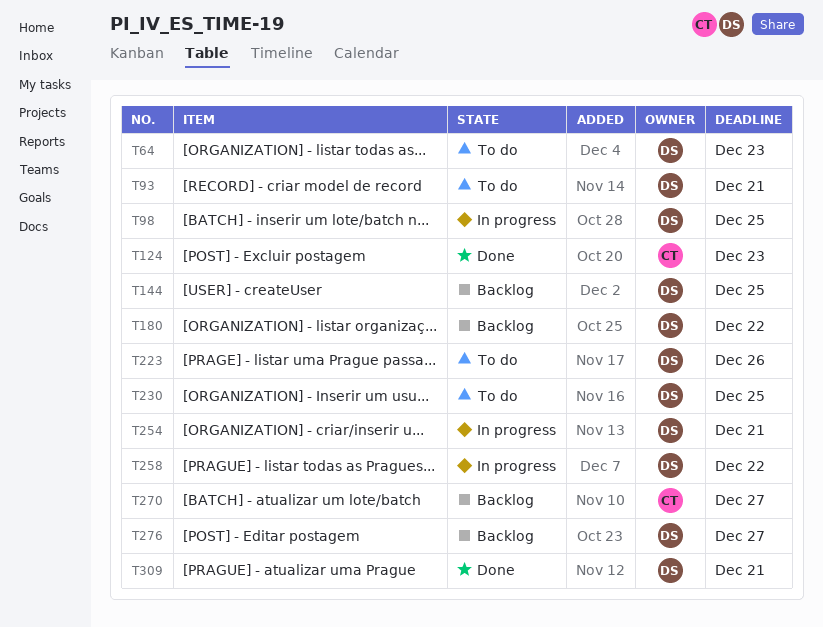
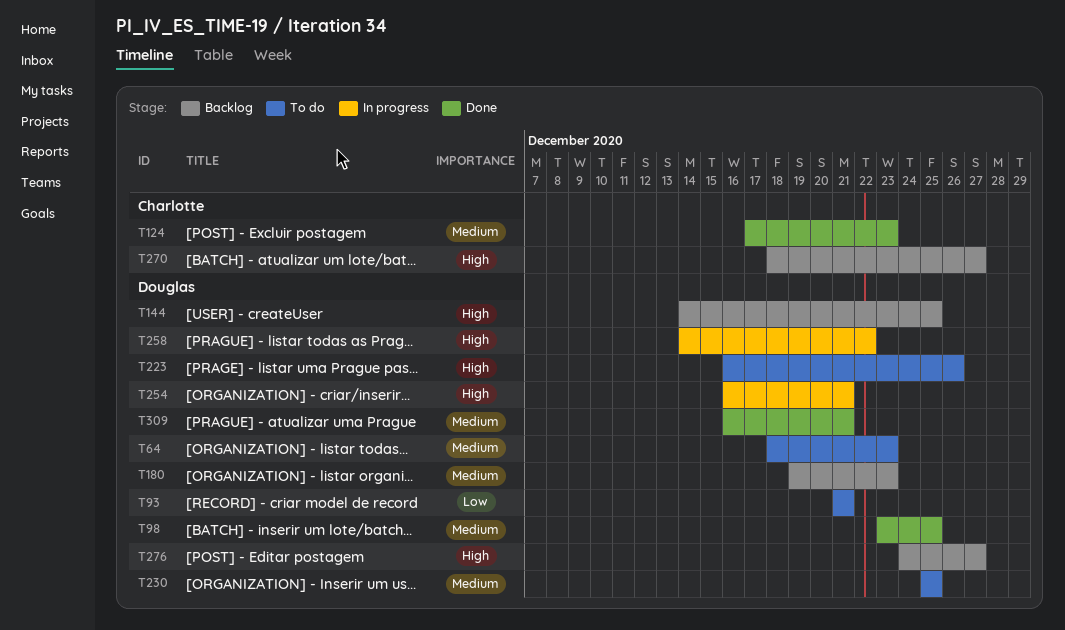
T98, status: In progress -> Done
T180, due: Dec 22 -> Dec 23

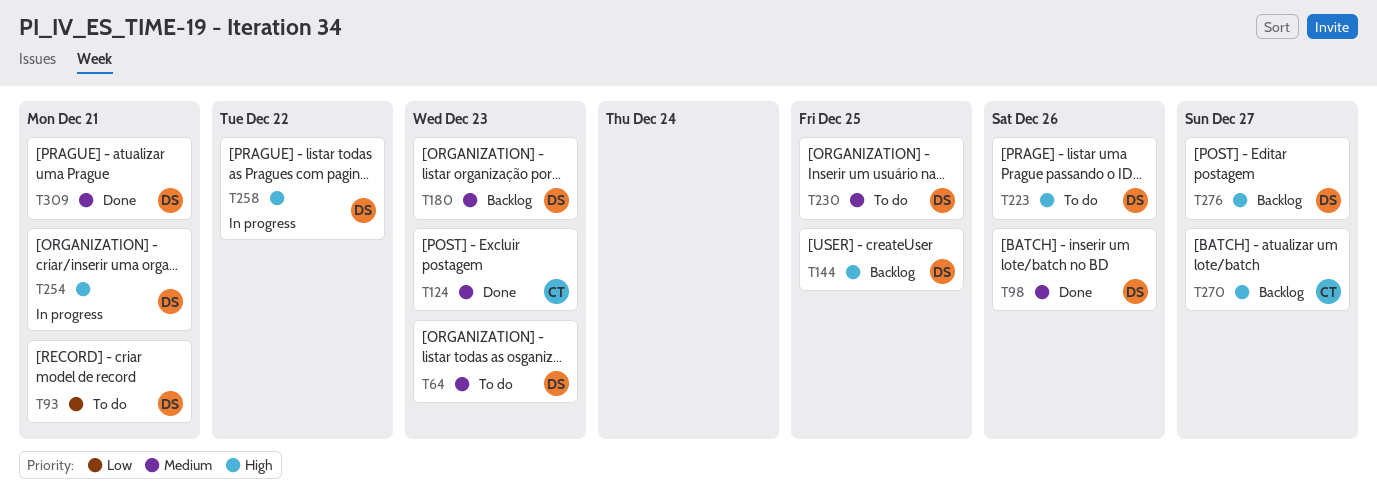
T98, due: Dec 25 -> Dec 26

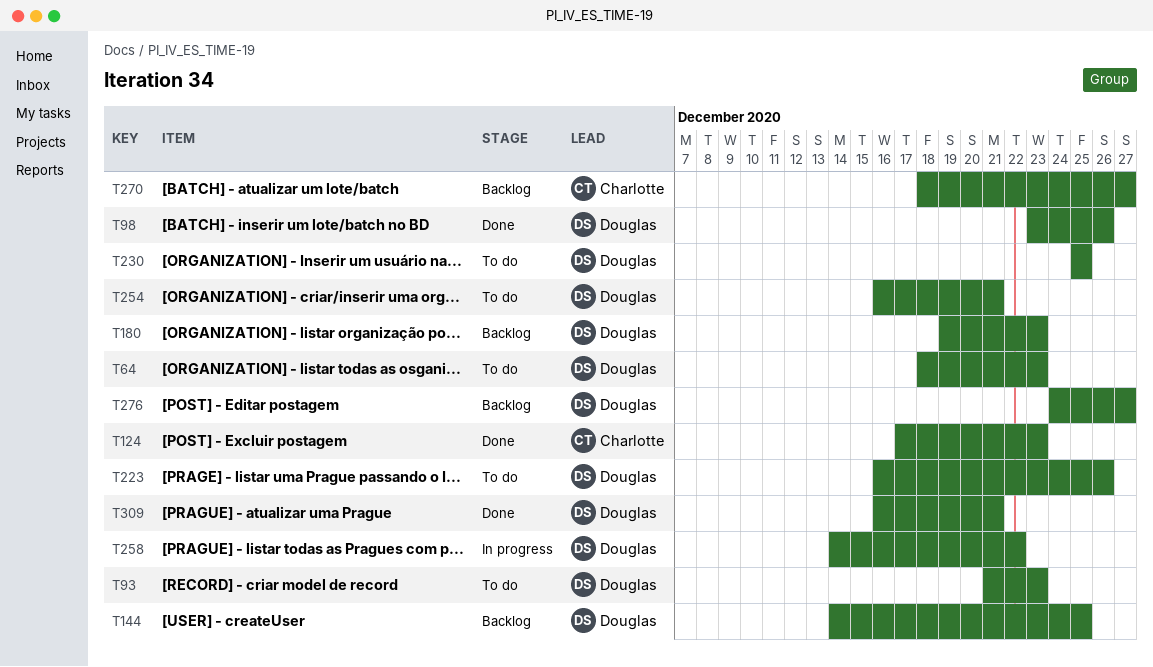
T93, due: Dec 21 -> Dec 23
T254, status: In progress -> To do

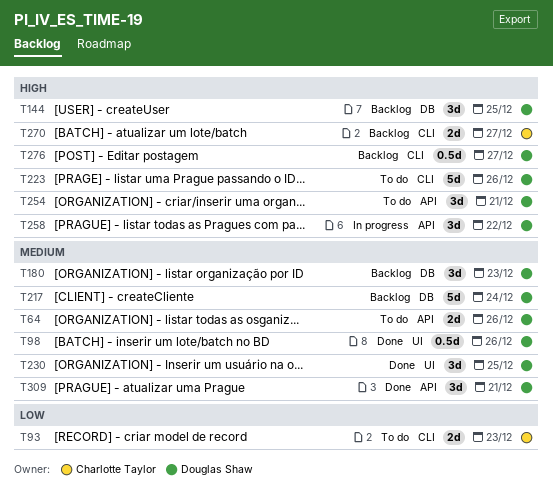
T64, due: Dec 23 -> Dec 26
T93, owner: Douglas Shaw -> Charlotte Taylor
T124: present -> none
T217: none -> present
T230, status: To do -> Done

